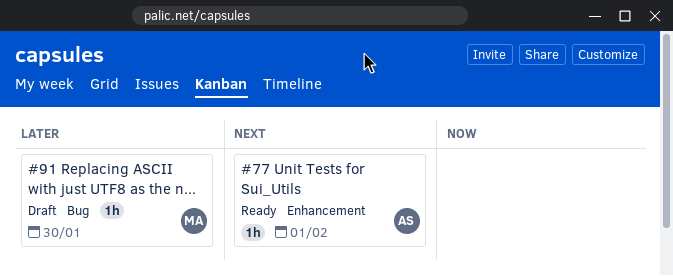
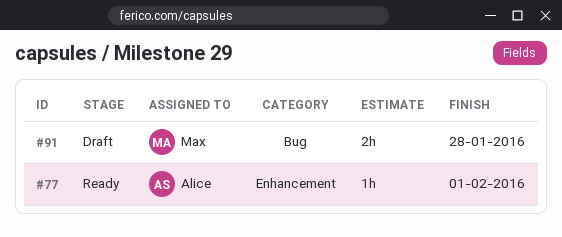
#91, estimate: 1h -> 2h
#91, due: Jan 30 -> Jan 28

